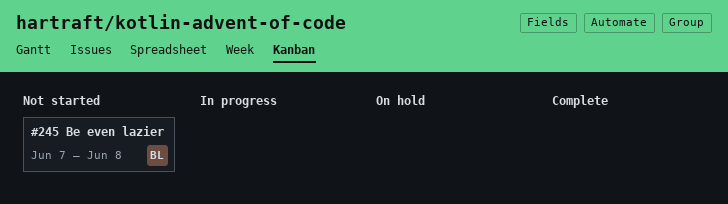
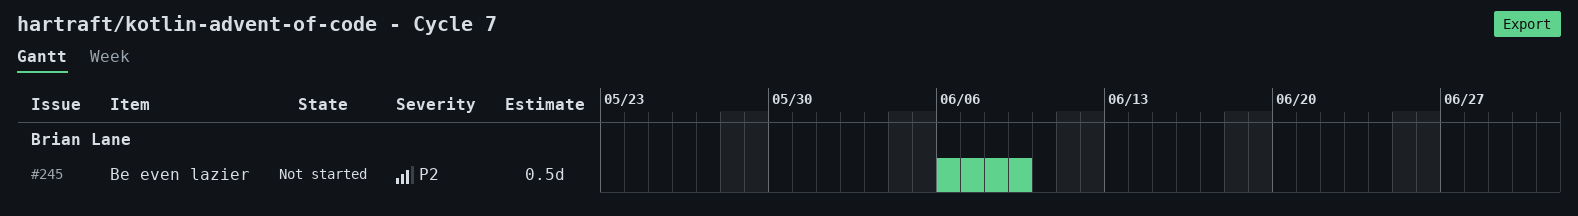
#245, start: Jun 7 -> Jun 6
#245, due: Jun 8 -> Jun 9

